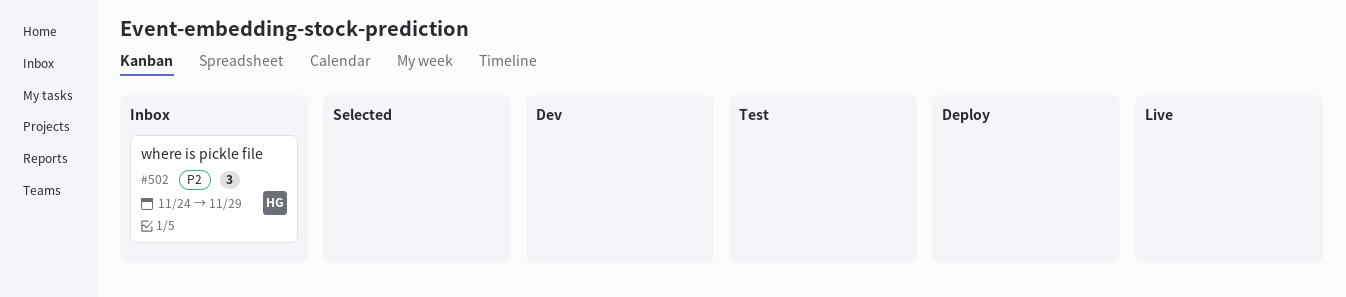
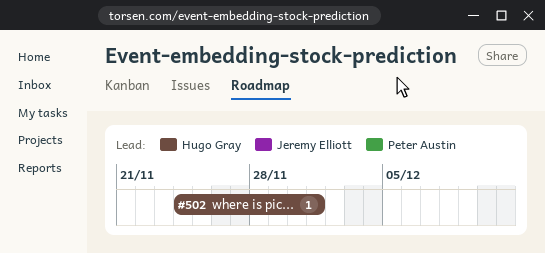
#502, estimate: 3 -> 1
#502, due: Nov 29 -> Dec 1

